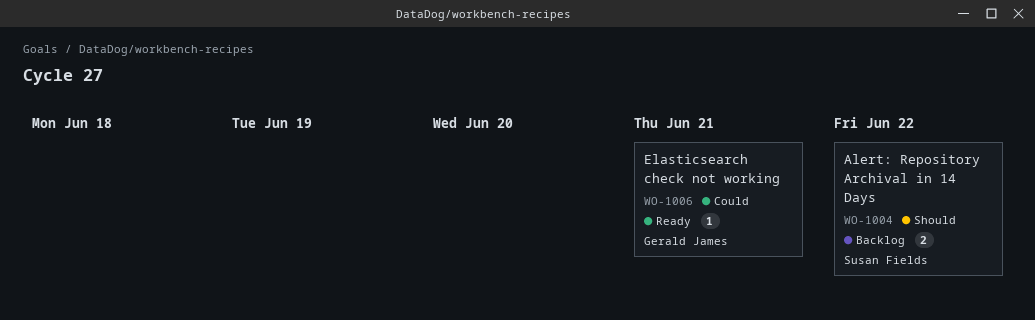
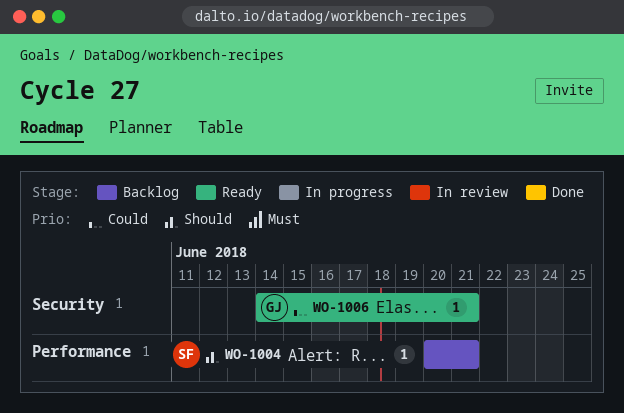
WO-1004, estimate: 2 -> 1
WO-1004, due: Jun 22 -> Jun 21

